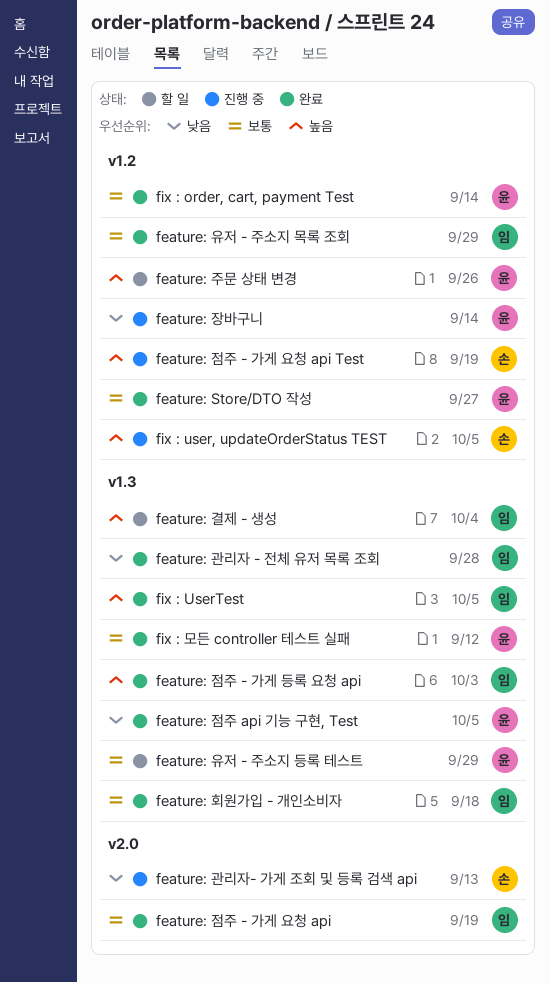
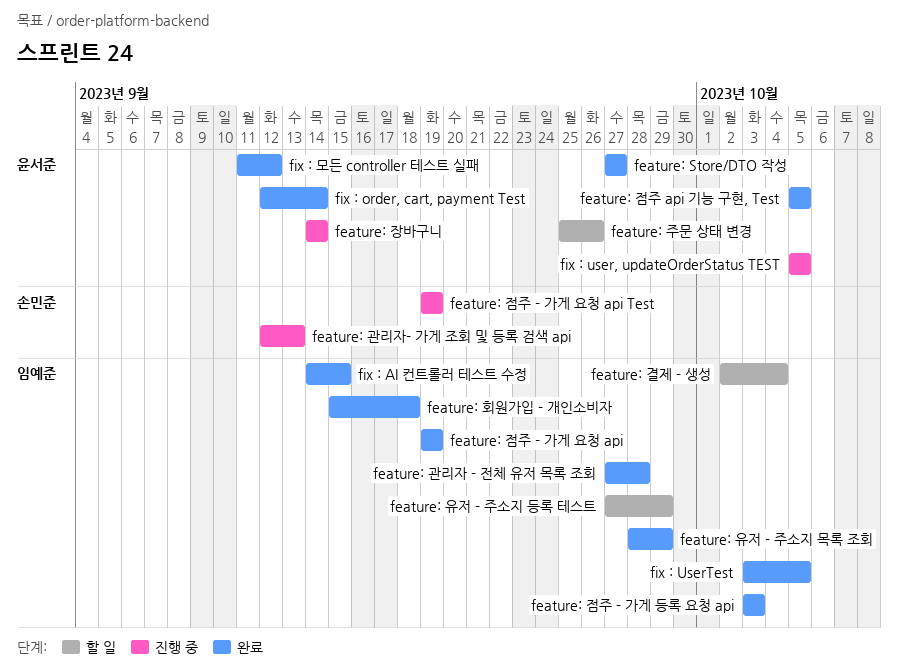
feature: 유저 - 주소지 등록 테스트, owner: 윤서준 -> 임예준
fix : AI 컨트롤러 테스트 수정: none -> present
fix : user, updateOrderStatus TEST, owner: 손민준 -> 윤서준

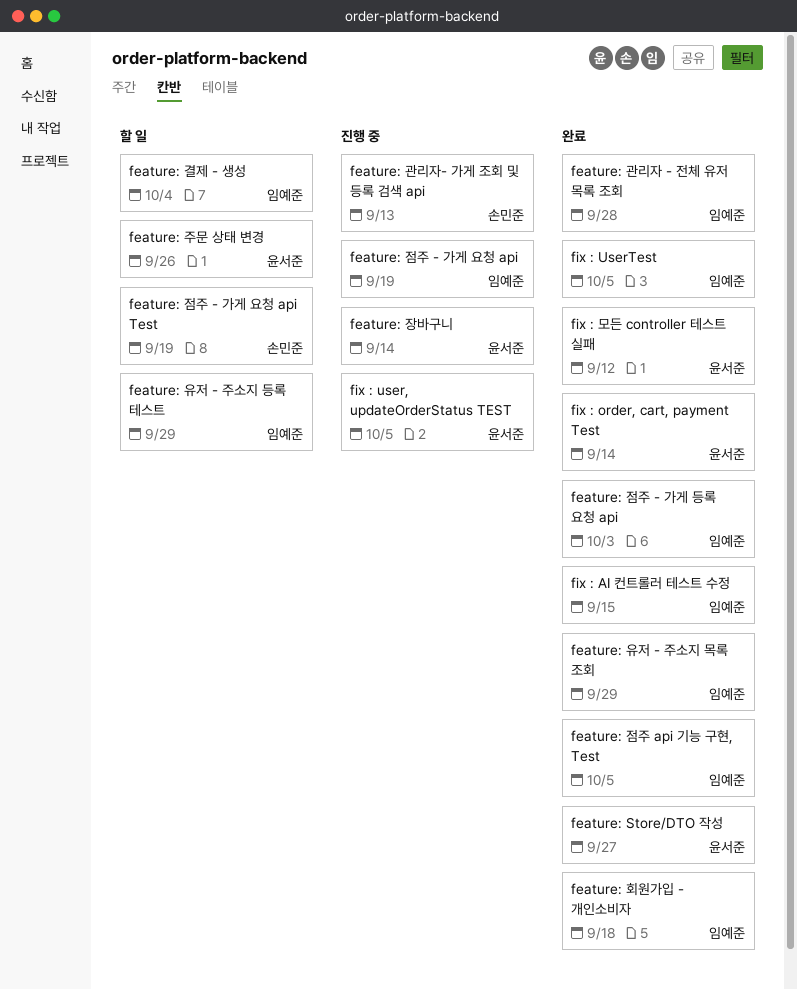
feature: 점주 - 가게 요청 api, status: 완료 -> 진행 중
feature: 점주 - 가게 요청 api Test, status: 진행 중 -> 할 일
feature: 점주 api 기능 구현, Test, owner: 윤서준 -> 임예준

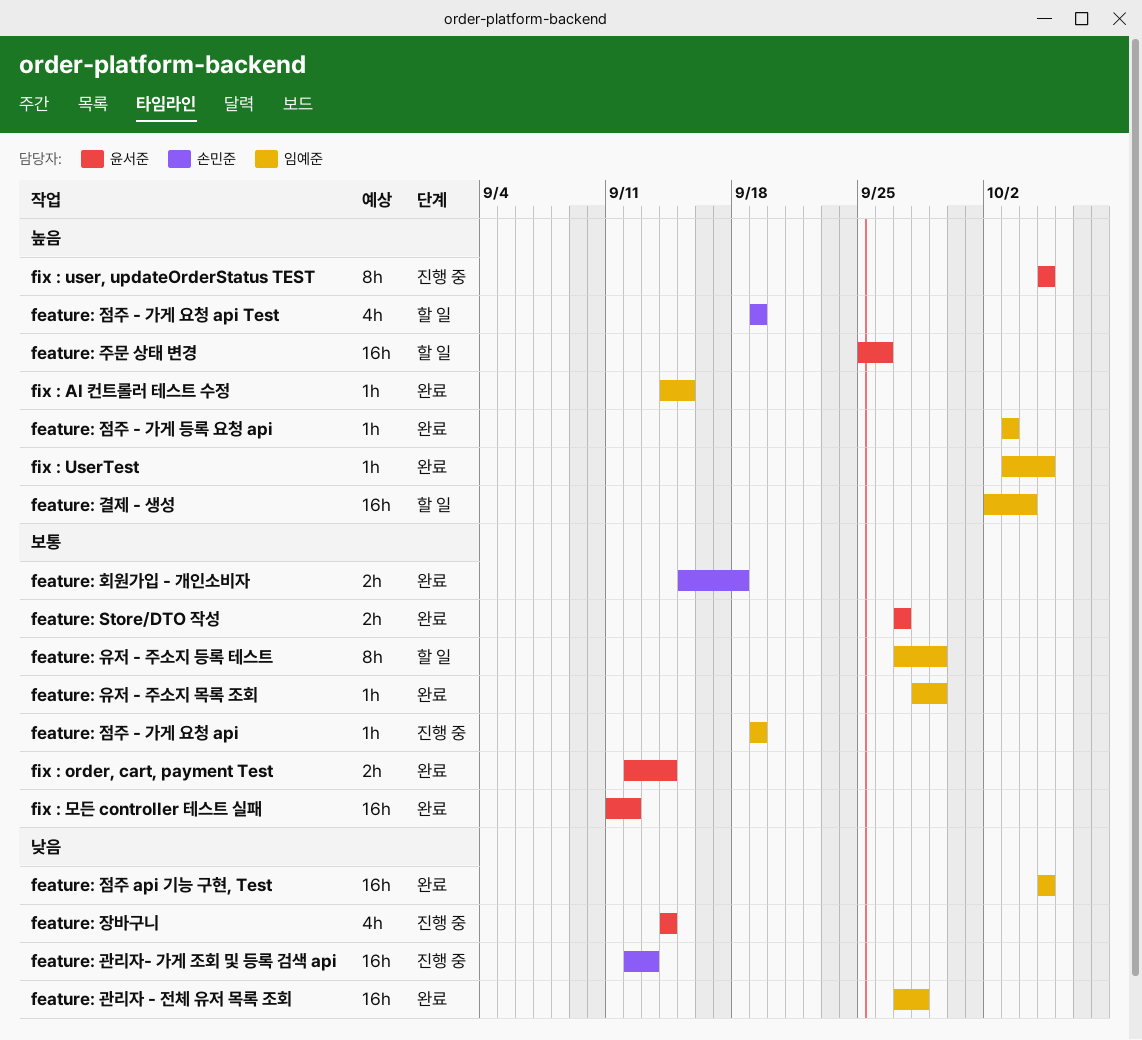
feature: 회원가입 - 개인소비자, owner: 임예준 -> 손민준

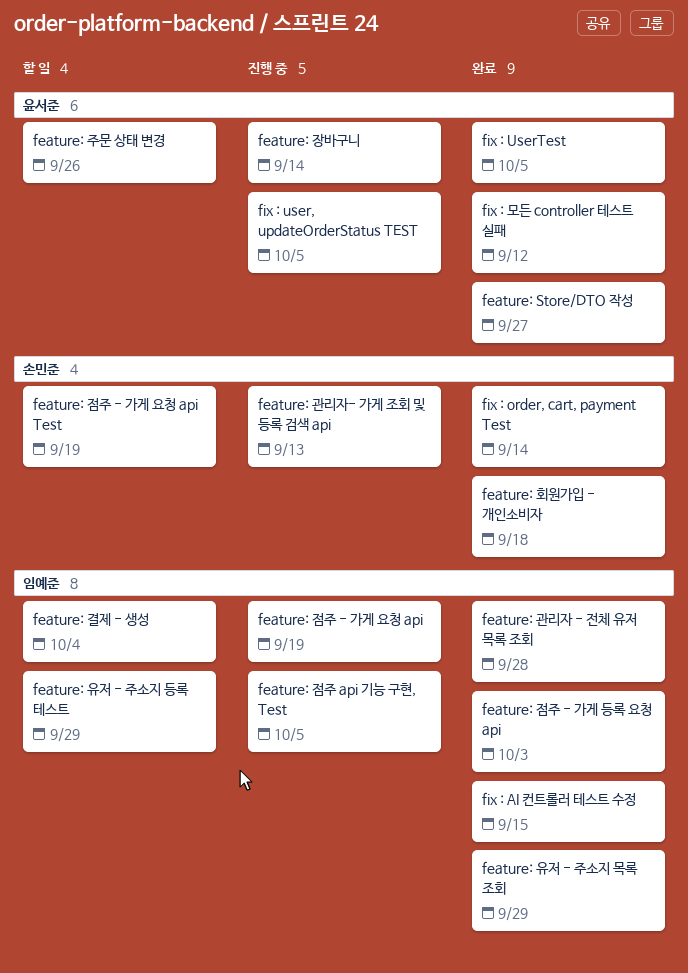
feature: 점주 api 기능 구현, Test, status: 완료 -> 진행 중
fix : order, cart, payment Test, owner: 윤서준 -> 손민준
fix : UserTest, owner: 임예준 -> 윤서준

